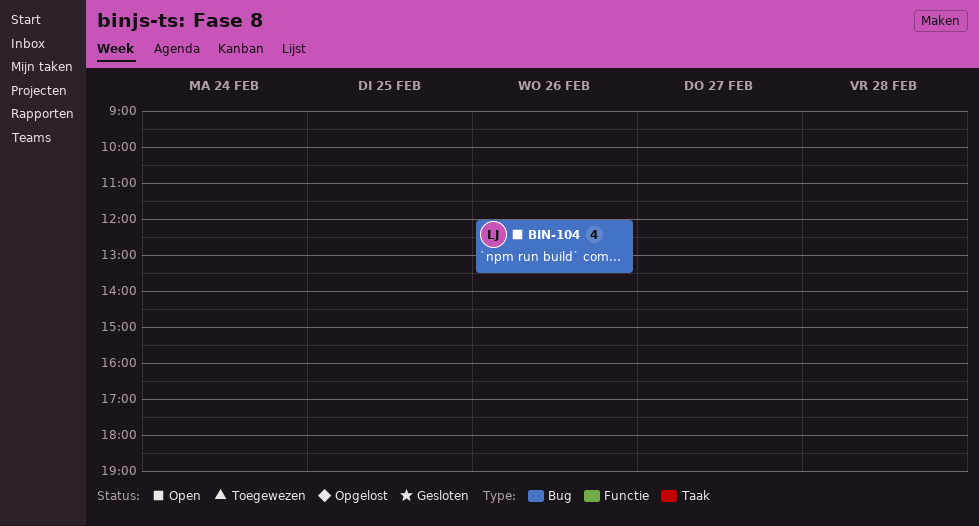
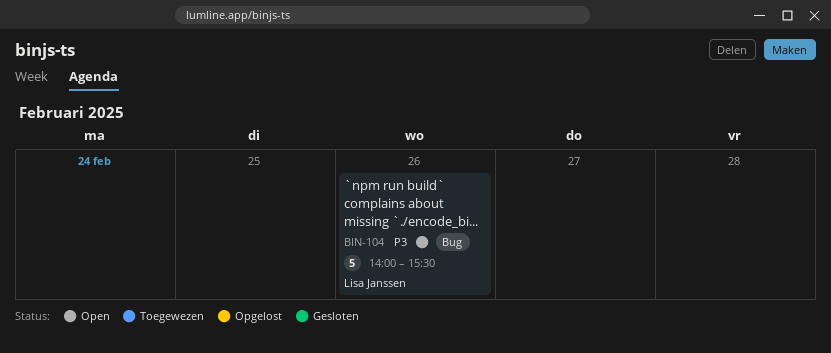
BIN-104, estimate: 4 -> 5
BIN-104, begins: 12:00 -> 14:00
BIN-104, ends: 13:30 -> 15:30

